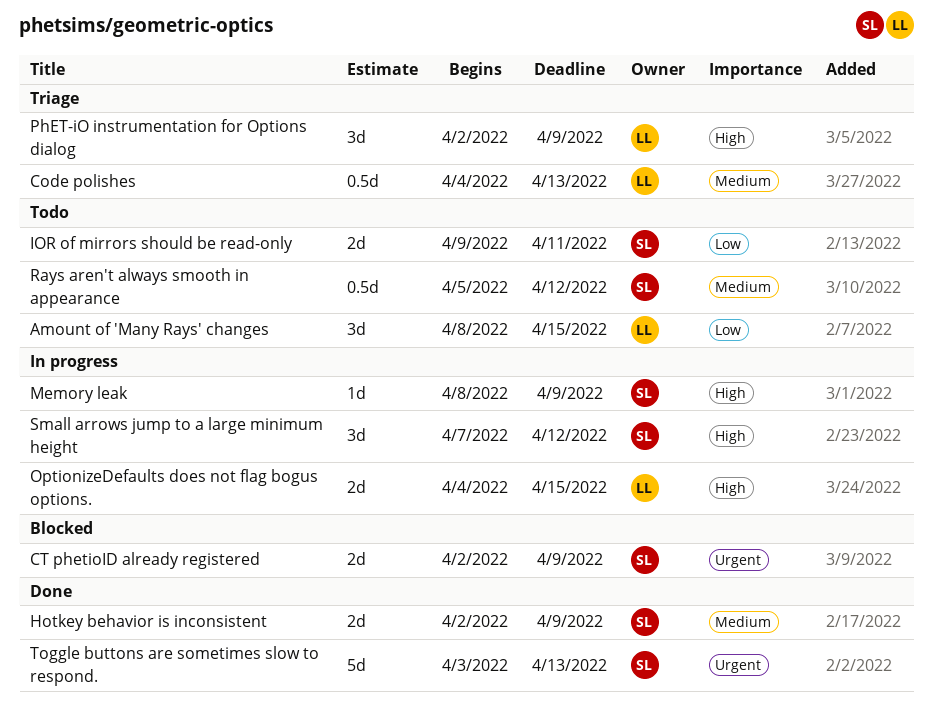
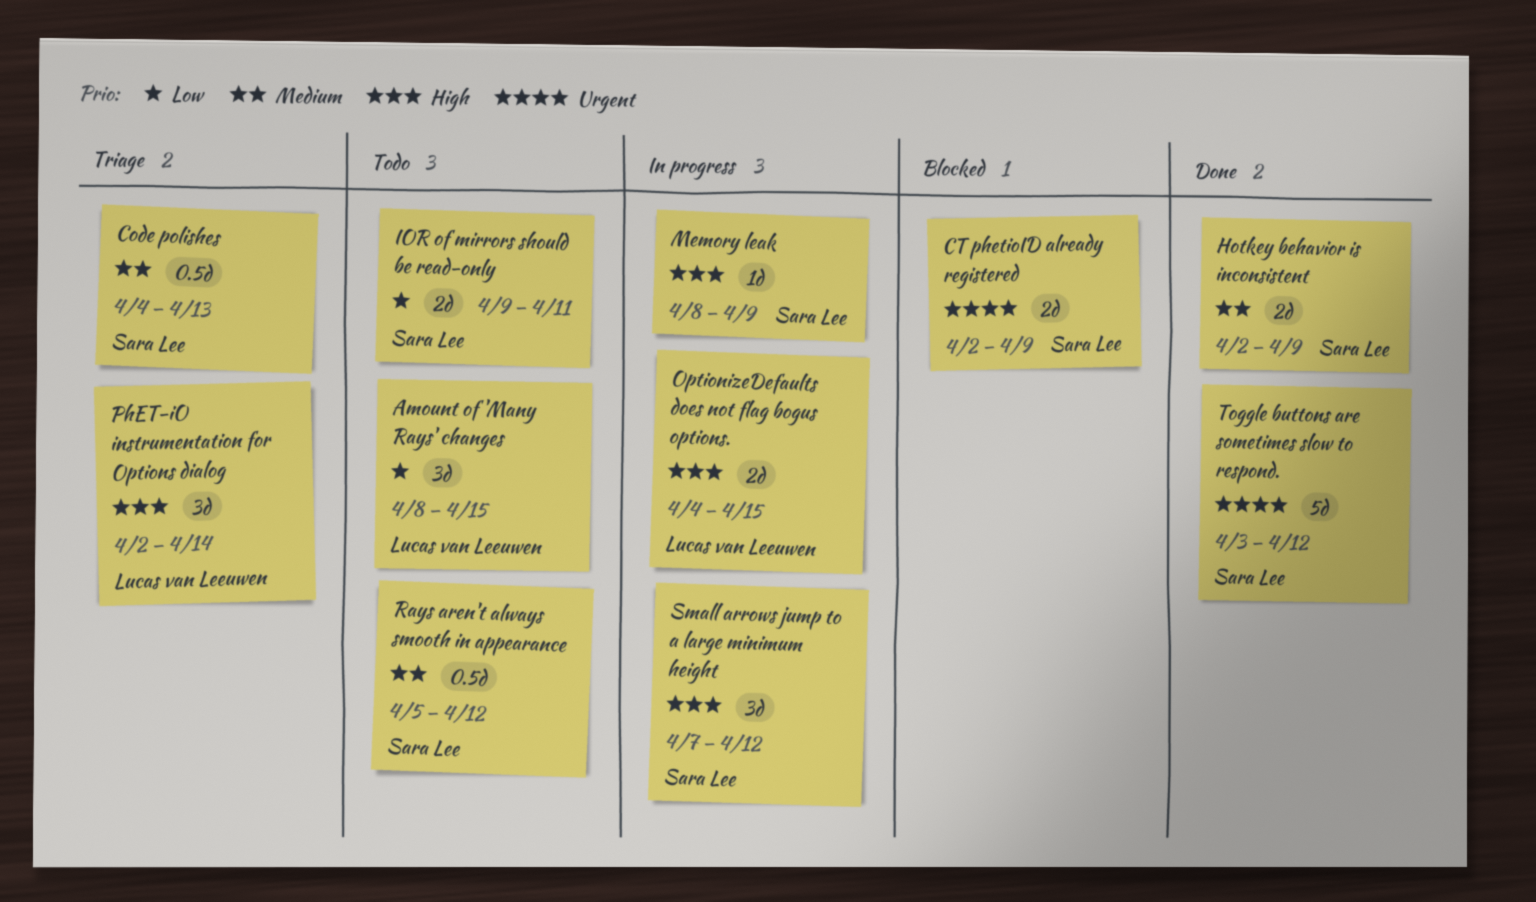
Code polishes, owner: Lucas van Leeuwen -> Sara Lee
PhET-iO instrumentation for Options dialog, due: Apr 9 -> Apr 14
Toggle buttons are sometimes slow to respond., due: Apr 13 -> Apr 12

